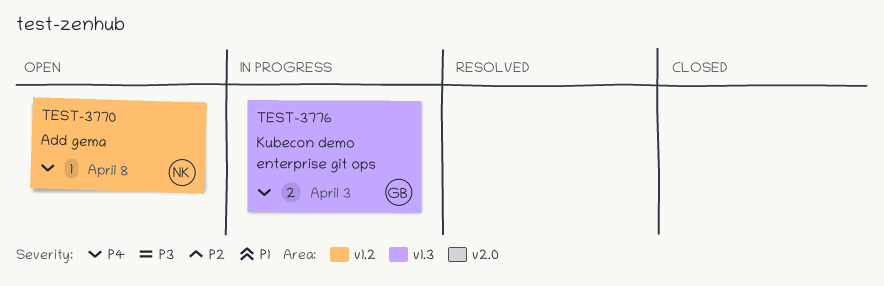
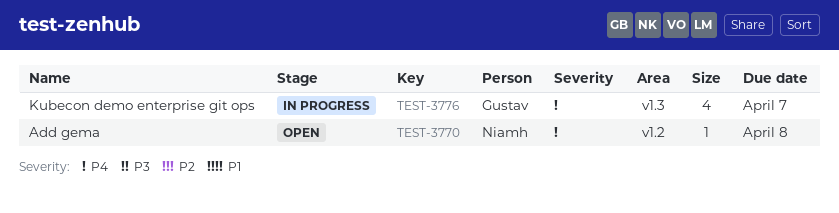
TEST-3776, estimate: 2 -> 4
TEST-3776, due: Apr 3 -> Apr 7

